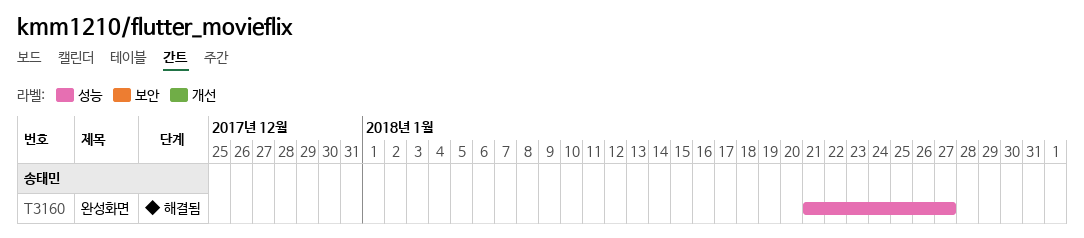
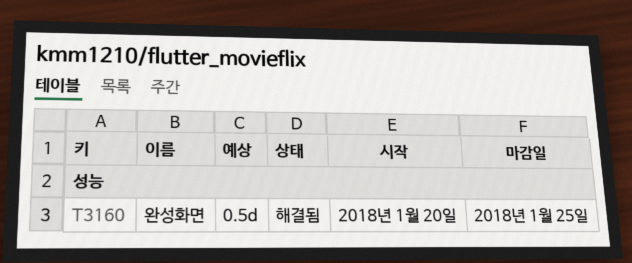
T3160, start: Jan 21 -> Jan 20
T3160, due: Jan 27 -> Jan 25

